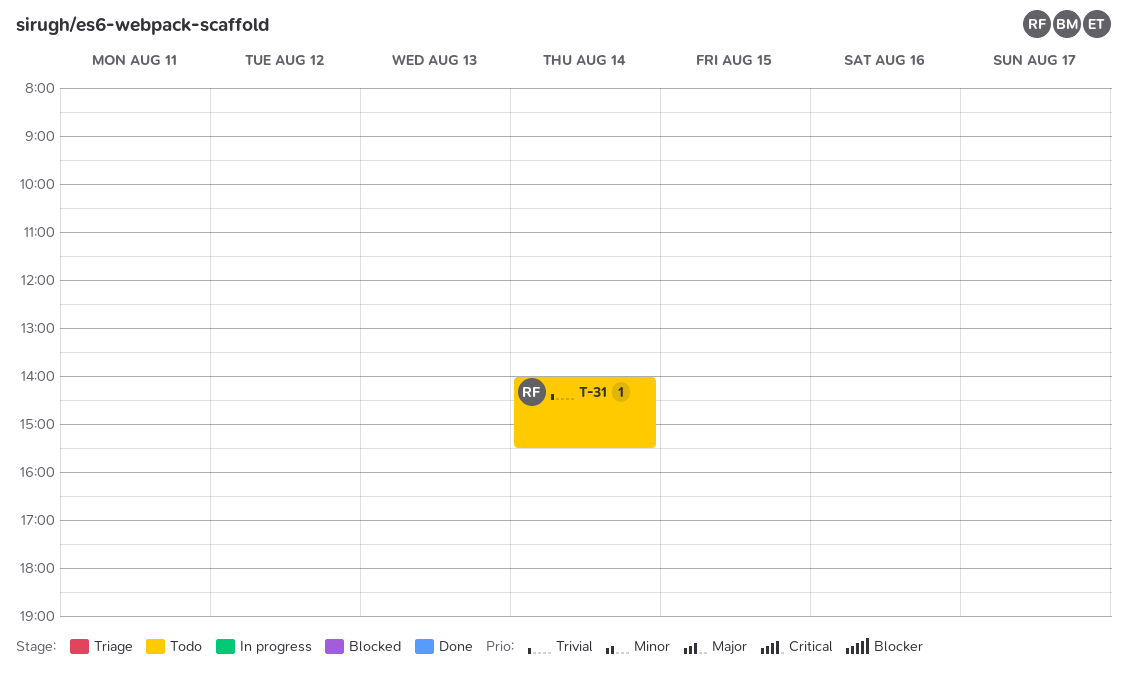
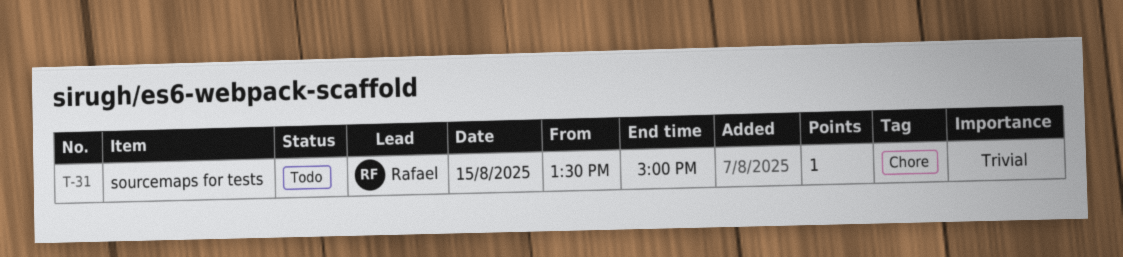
T-31, day: Aug 14 -> Aug 15
T-31, begins: 14:00 -> 13:30
T-31, ends: 15:30 -> 15:00

